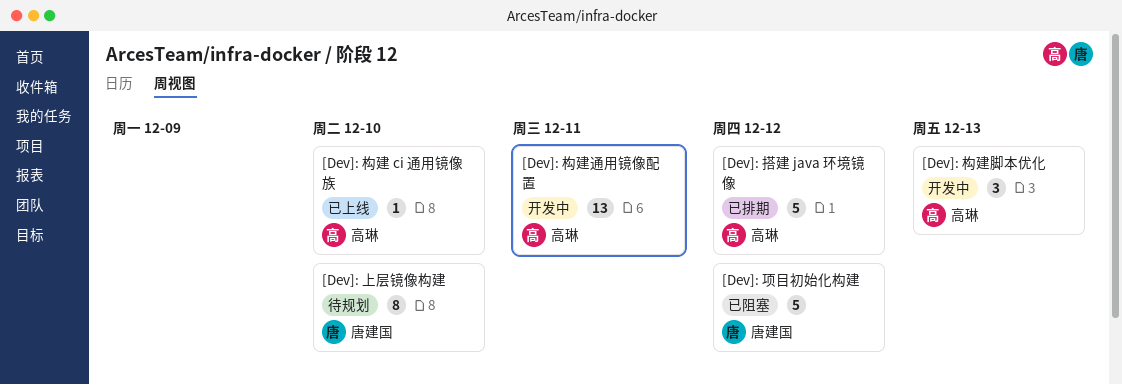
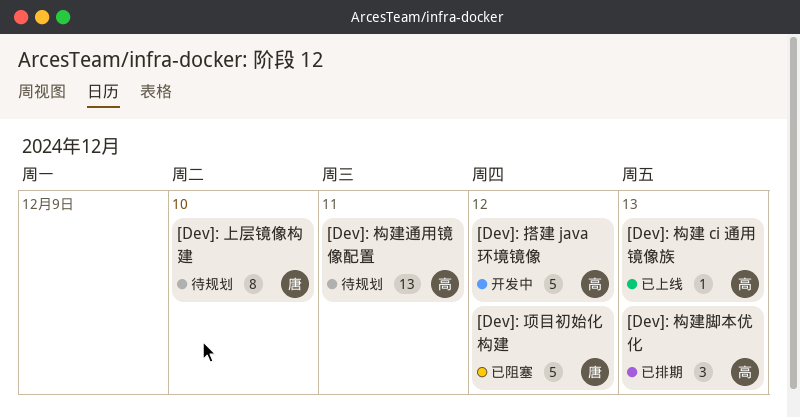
[Dev]: 搭建 java 环境镜像, status: 已排期 -> 开发中
[Dev]: 构建 ci 通用镜像族, due: Dec 10 -> Dec 13
[Dev]: 构建脚本优化, status: 开发中 -> 已排期
[Dev]: 构建通用镜像配置, status: 开发中 -> 待规划

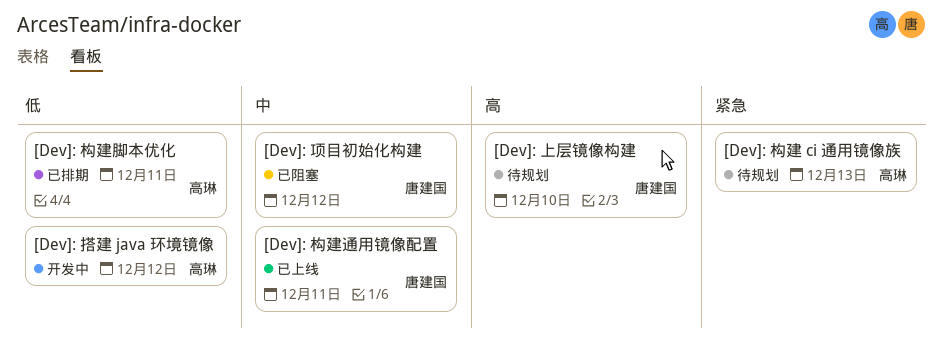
[Dev]: 构建 ci 通用镜像族, status: 已上线 -> 待规划
[Dev]: 构建脚本优化, due: Dec 13 -> Dec 11
[Dev]: 构建通用镜像配置, status: 待规划 -> 已上线
[Dev]: 构建通用镜像配置, owner: 高琳 -> 唐建国

